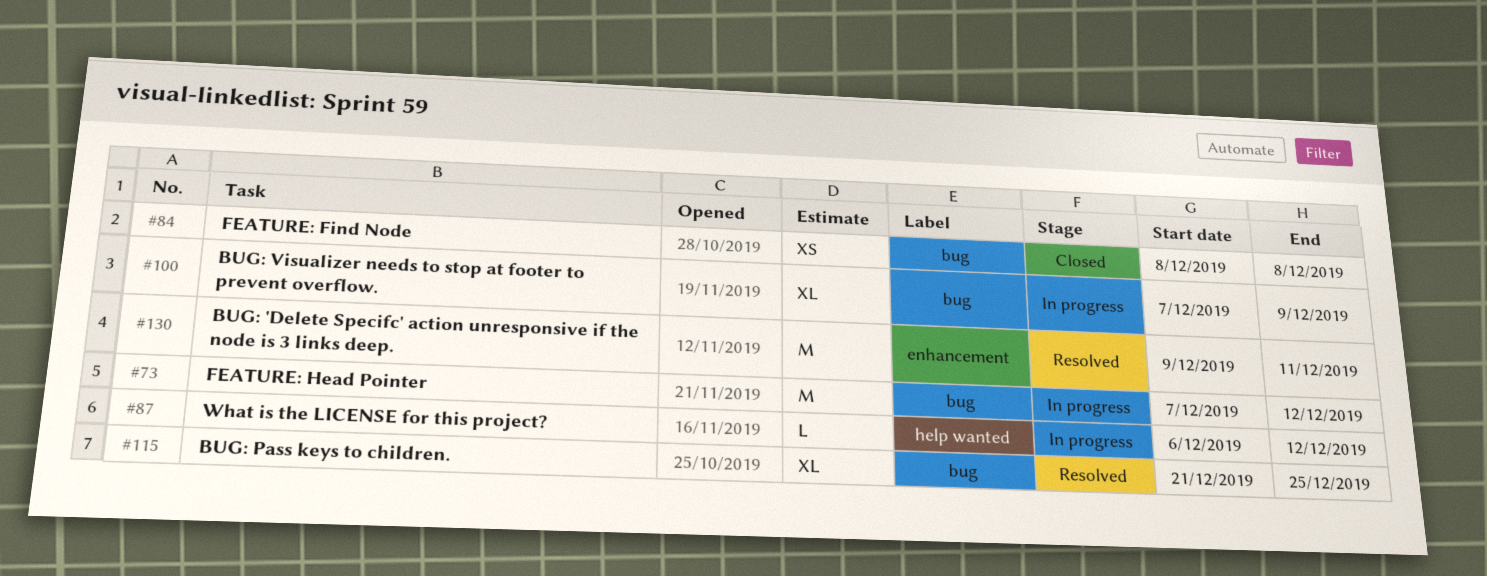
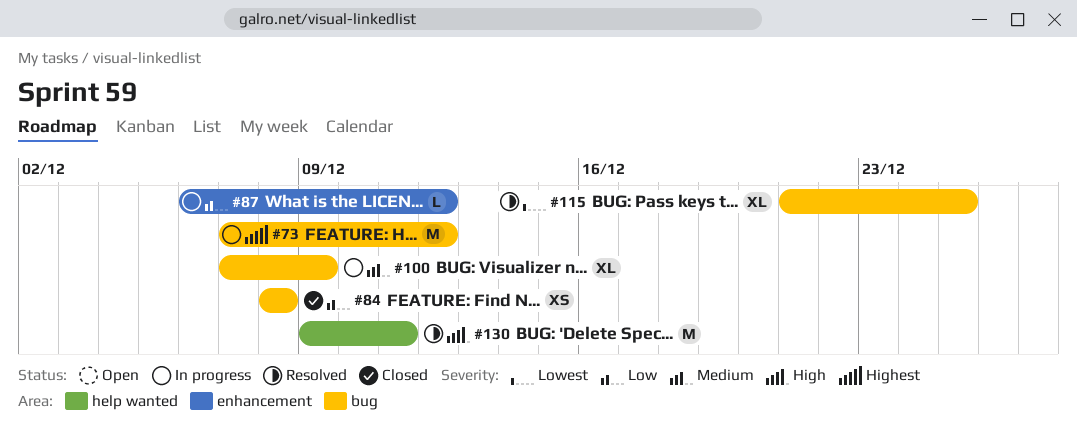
#87, label: help wanted -> enhancement
#130, label: enhancement -> help wanted

